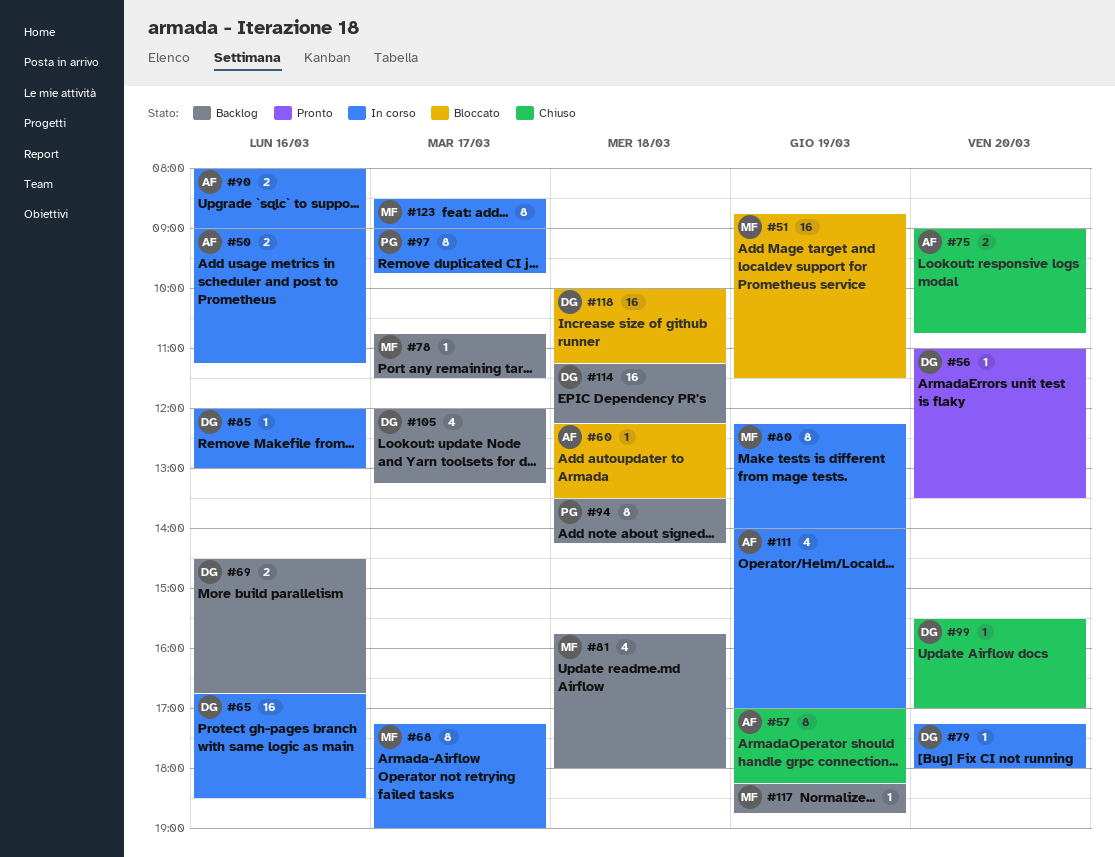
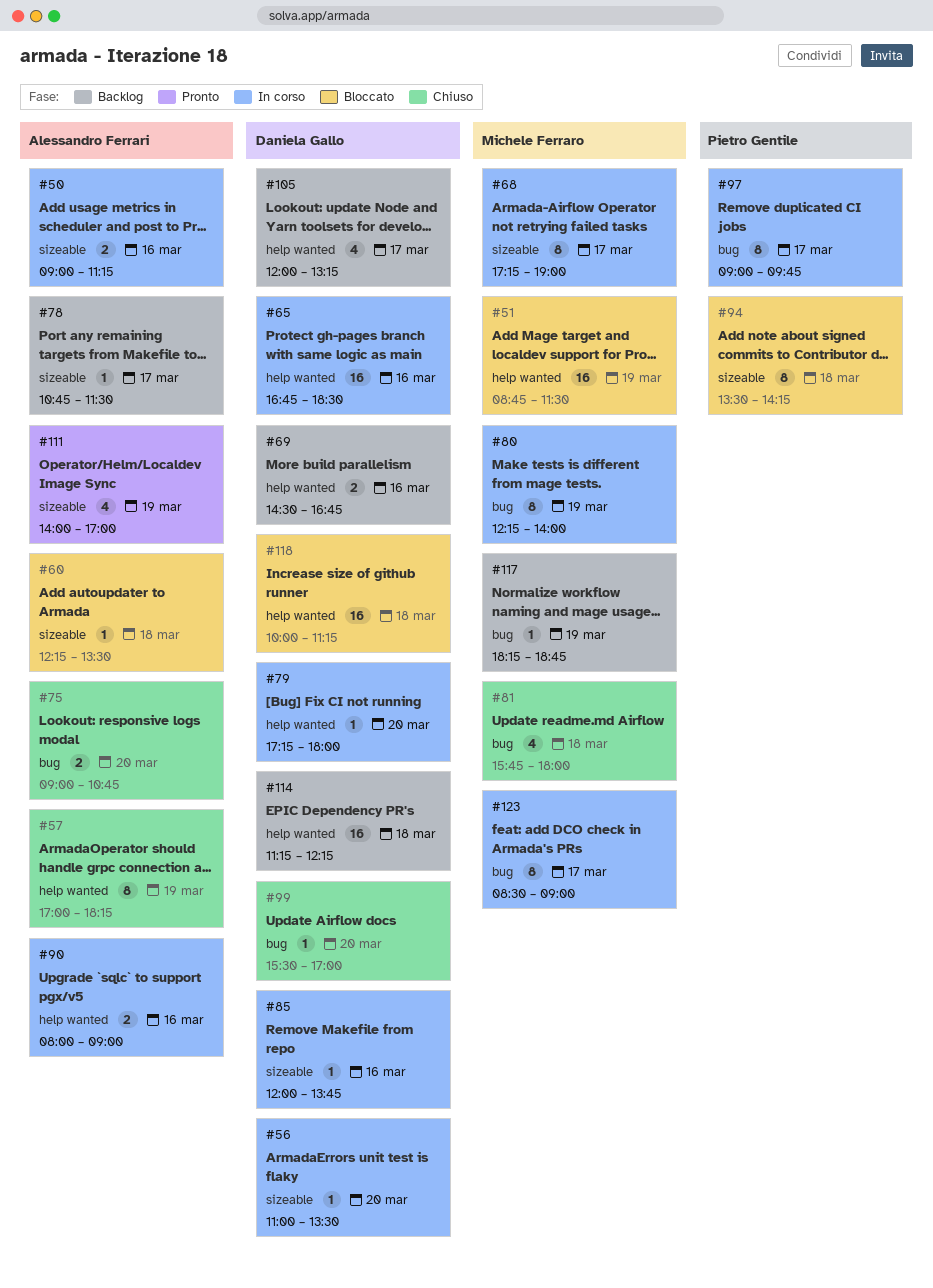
#56, status: Pronto -> In corso
#78, owner: Michele Ferraro -> Alessandro Ferrari
#81, status: Backlog -> Chiuso
#85, ends: 13:00 -> 13:45
#94, status: Backlog -> Bloccato
#111, status: In corso -> Pronto

